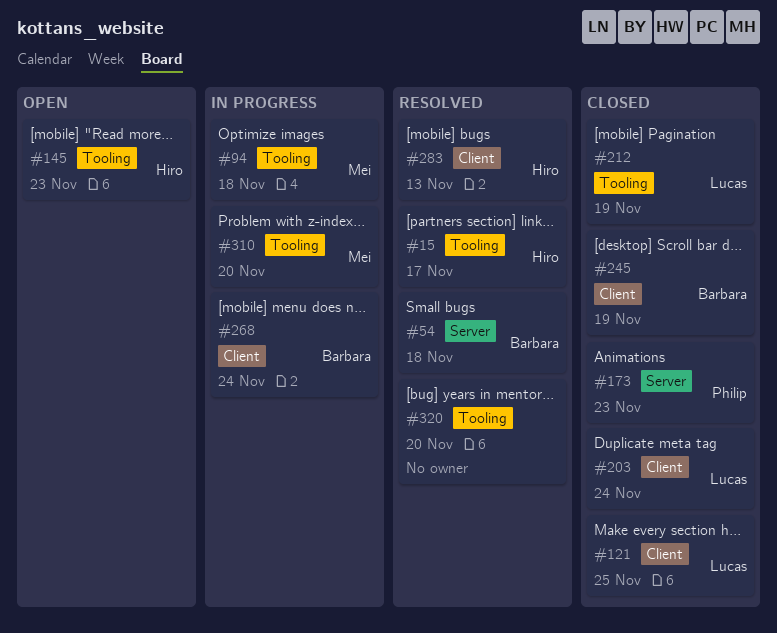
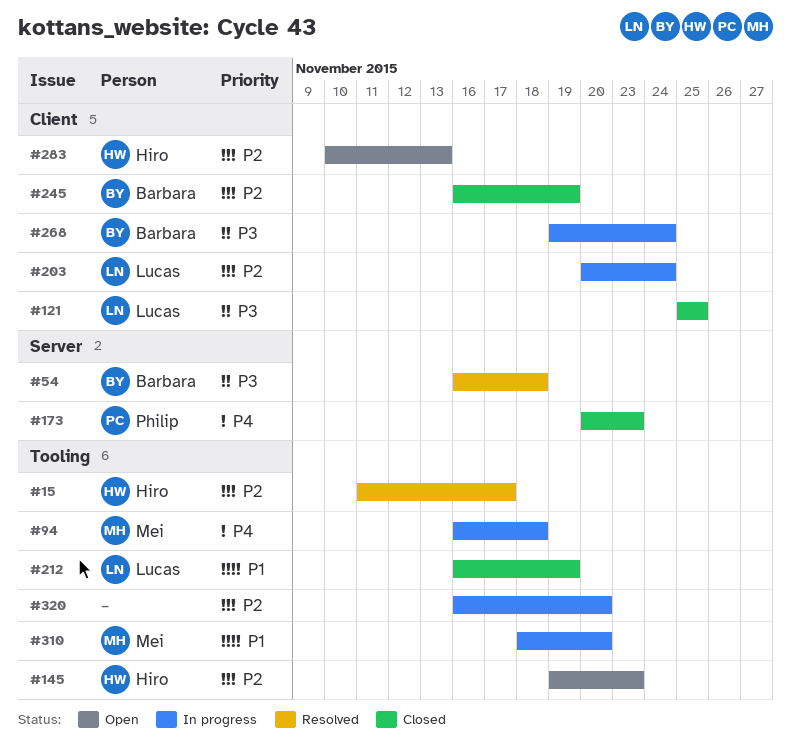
#203, status: Closed -> In progress
#283, status: Resolved -> Open
#320, status: Resolved -> In progress

